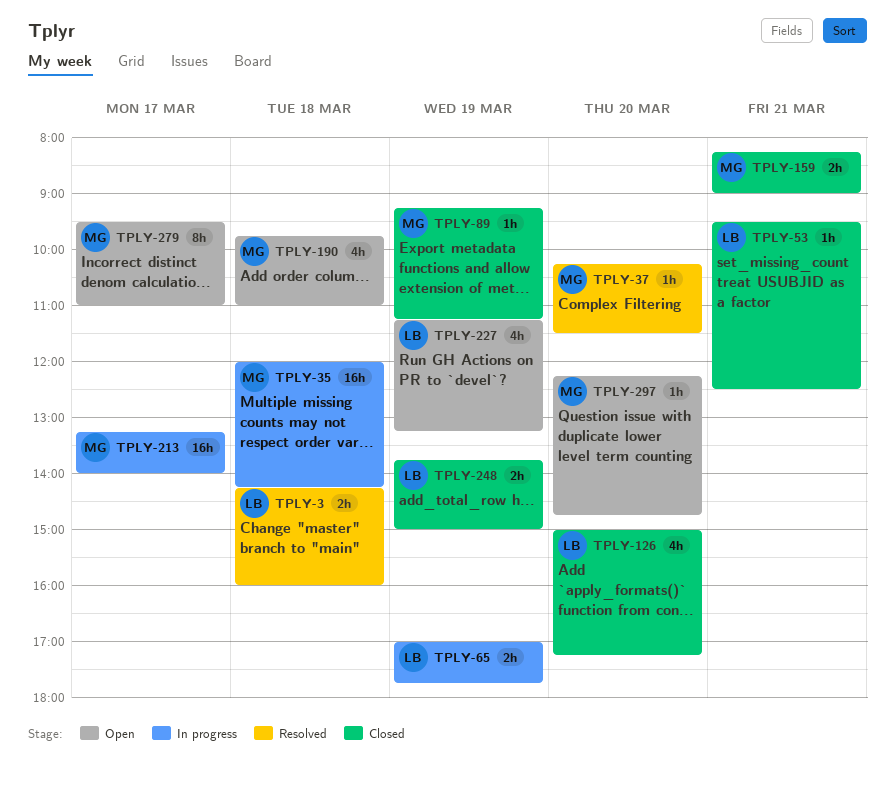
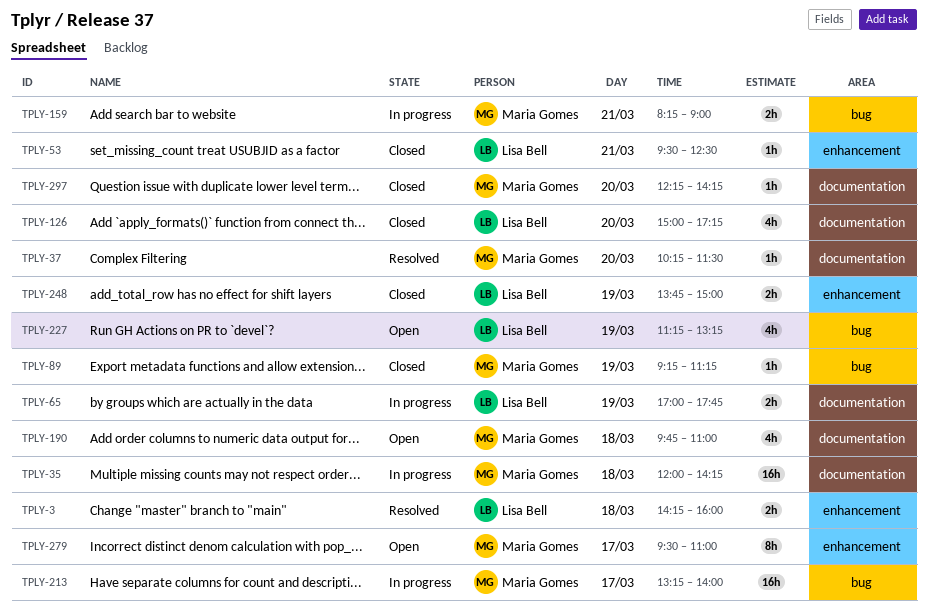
TPLY-159, status: Closed -> In progress
TPLY-297, status: Open -> Closed
TPLY-297, ends: 14:45 -> 14:15

